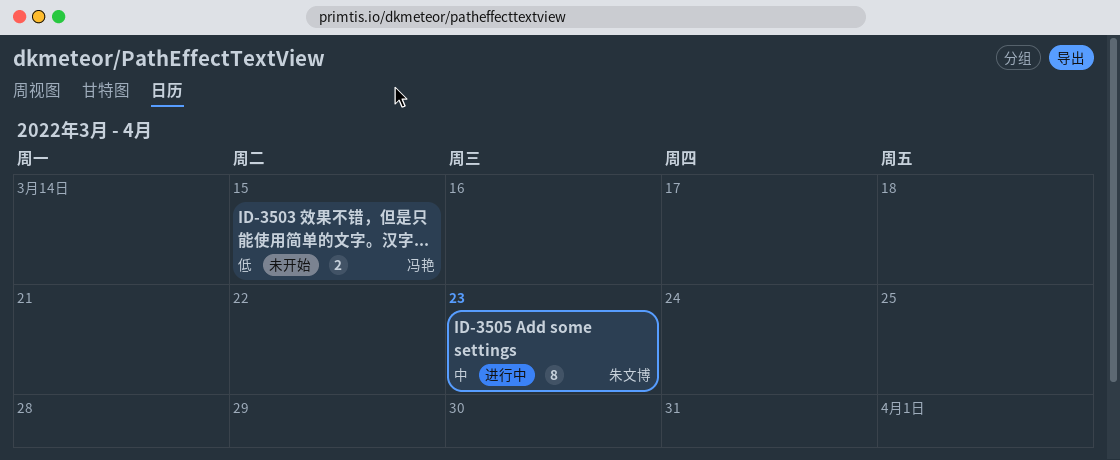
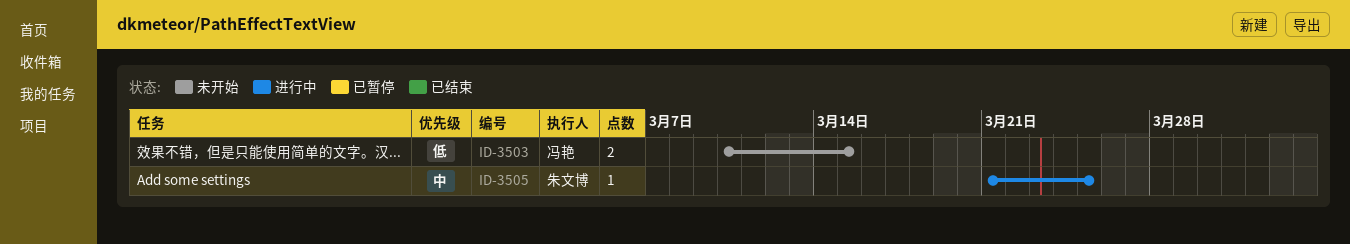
ID-3505, estimate: 8 -> 1
ID-3505, due: Mar 23 -> Mar 25

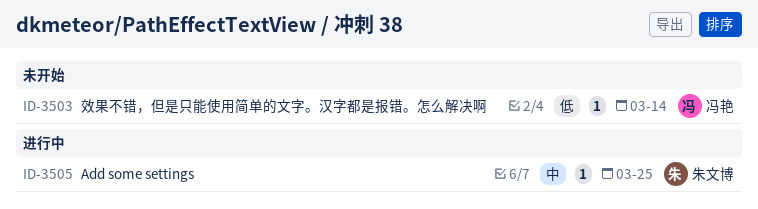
ID-3503, estimate: 2 -> 1
ID-3503, due: Mar 15 -> Mar 14

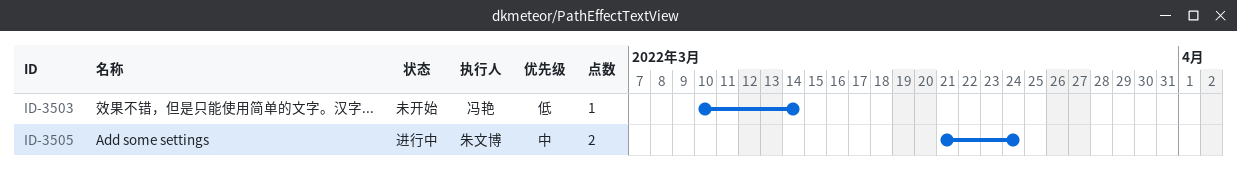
ID-3505, estimate: 1 -> 2
ID-3505, due: Mar 25 -> Mar 24

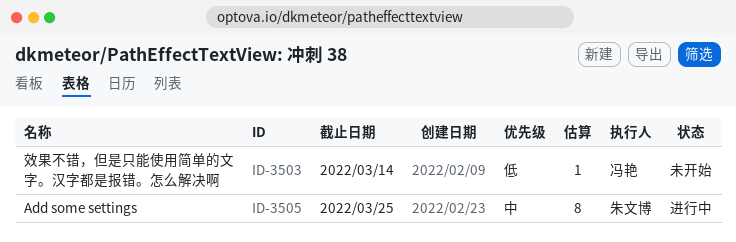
ID-3505, estimate: 2 -> 8
ID-3505, due: Mar 24 -> Mar 25

